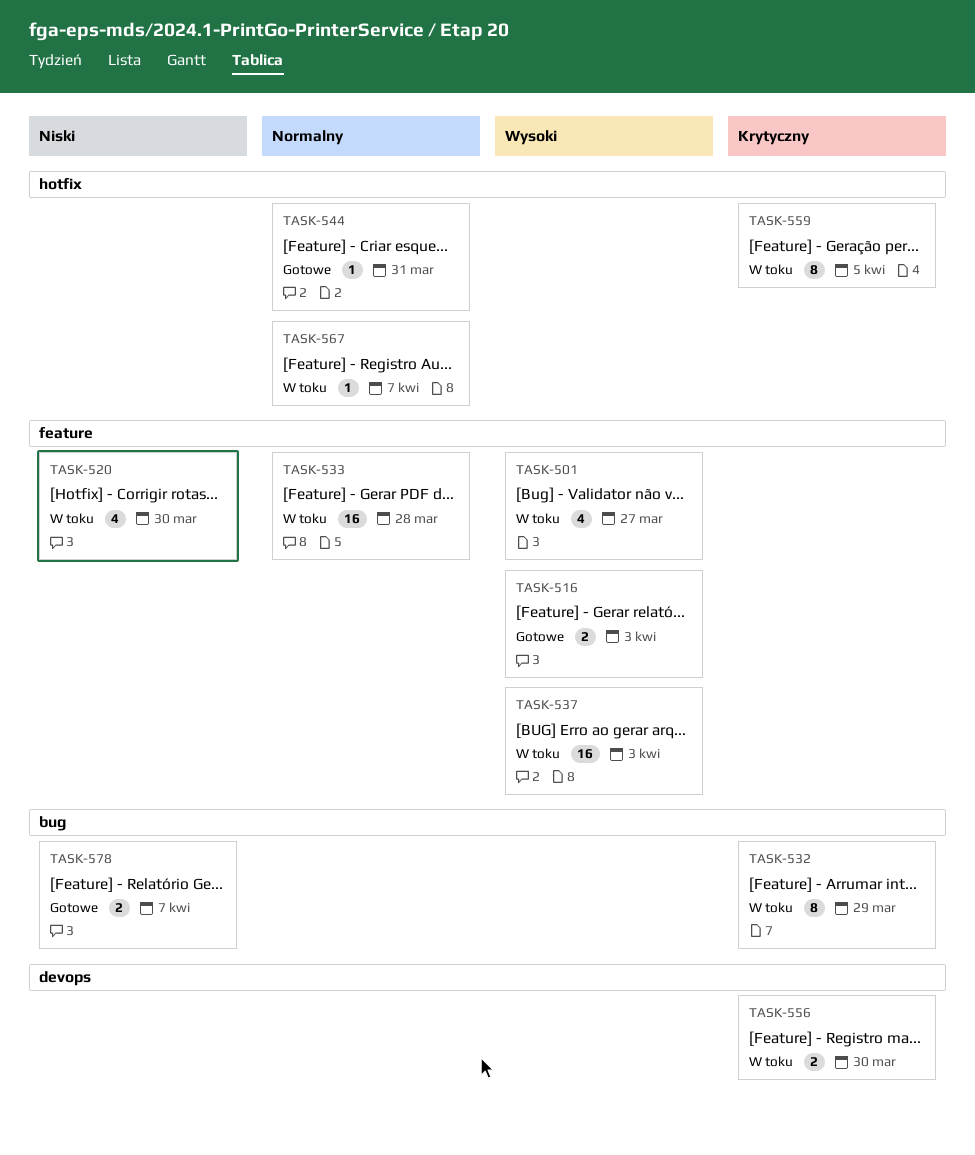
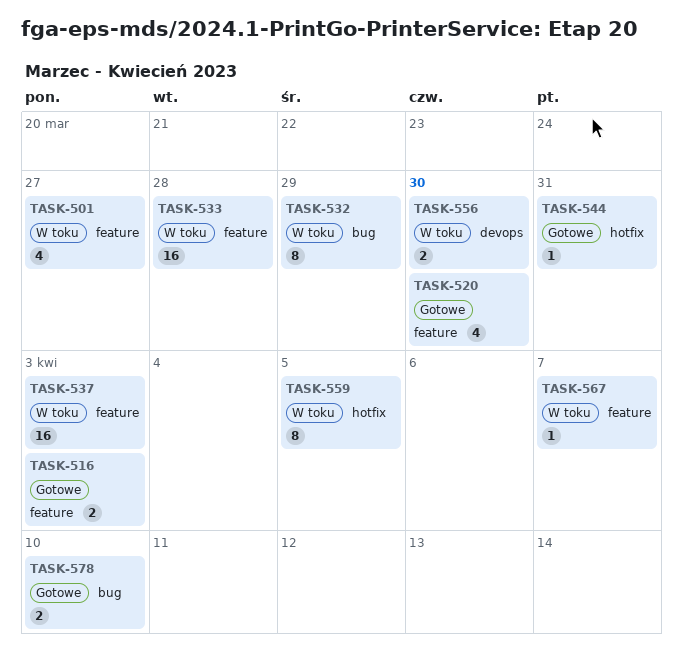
TASK-520, status: W toku -> Gotowe
TASK-567, label: hotfix -> feature
TASK-578, due: Apr 7 -> Apr 10

